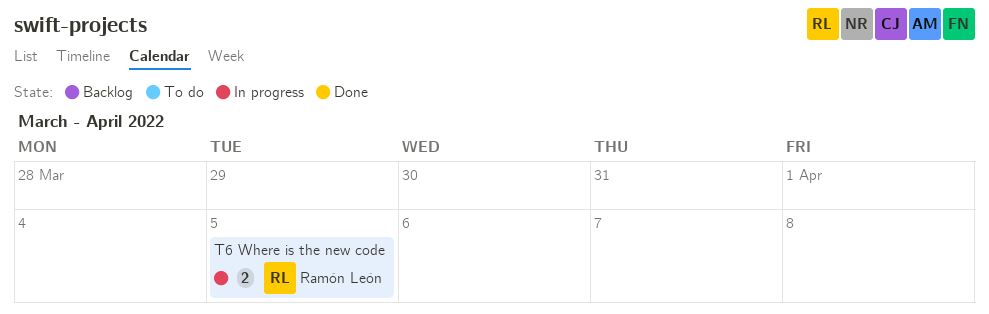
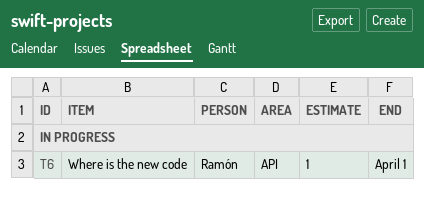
T6, estimate: 2 -> 1
T6, due: Apr 5 -> Apr 1

